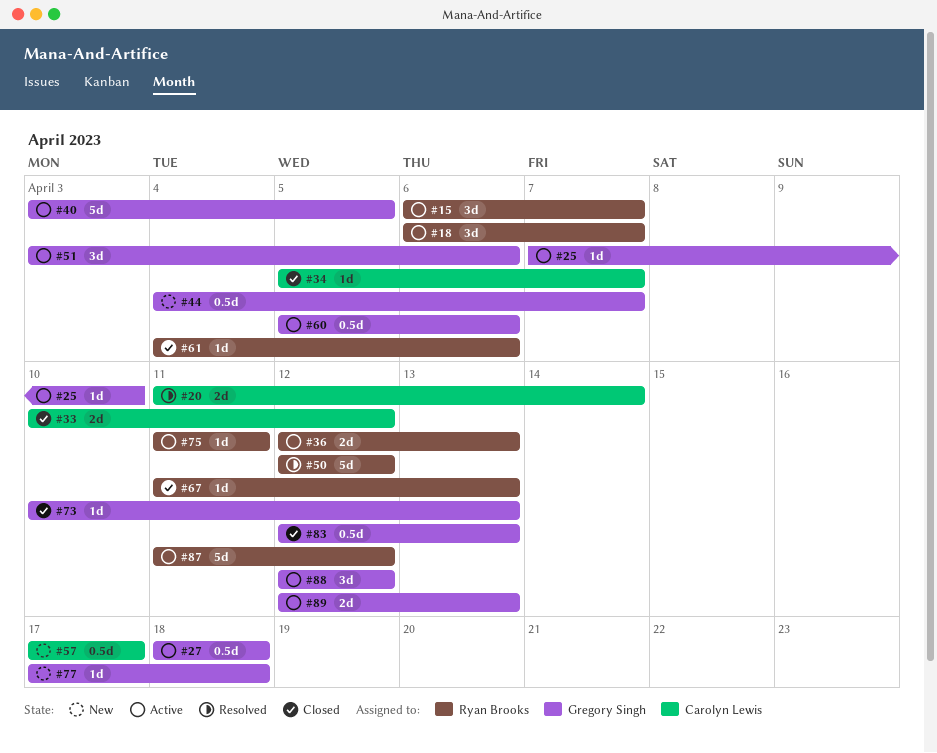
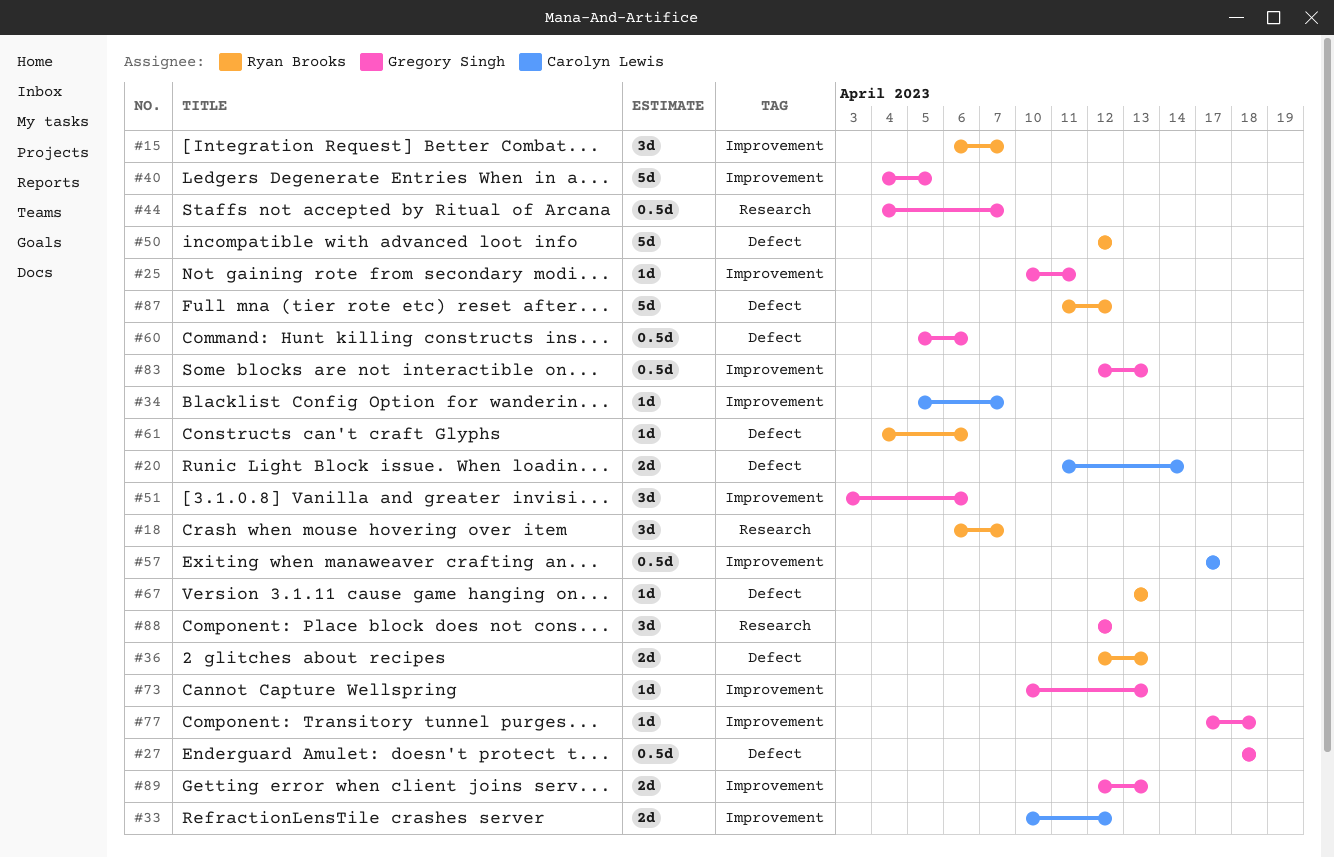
#25, start: Apr 7 -> Apr 10
#25, due: Apr 10 -> Apr 11
#40, start: Apr 3 -> Apr 4
#67, start: Apr 11 -> Apr 13
#75: present -> none

